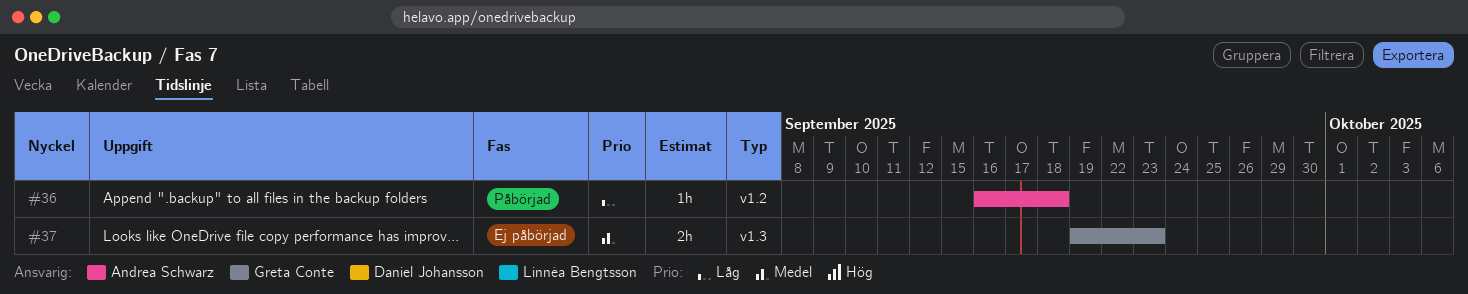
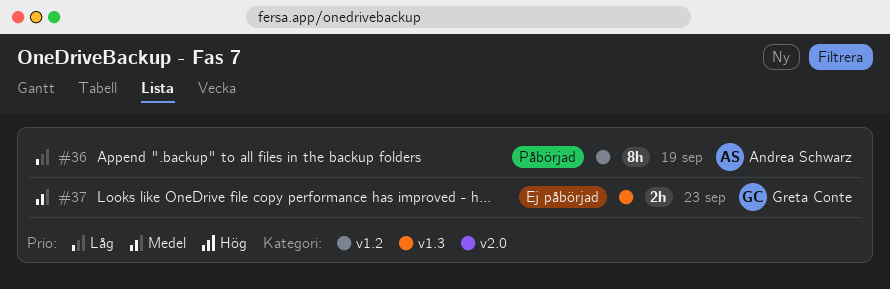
#36, estimate: 1h -> 8h
#36, due: Sep 18 -> Sep 19

